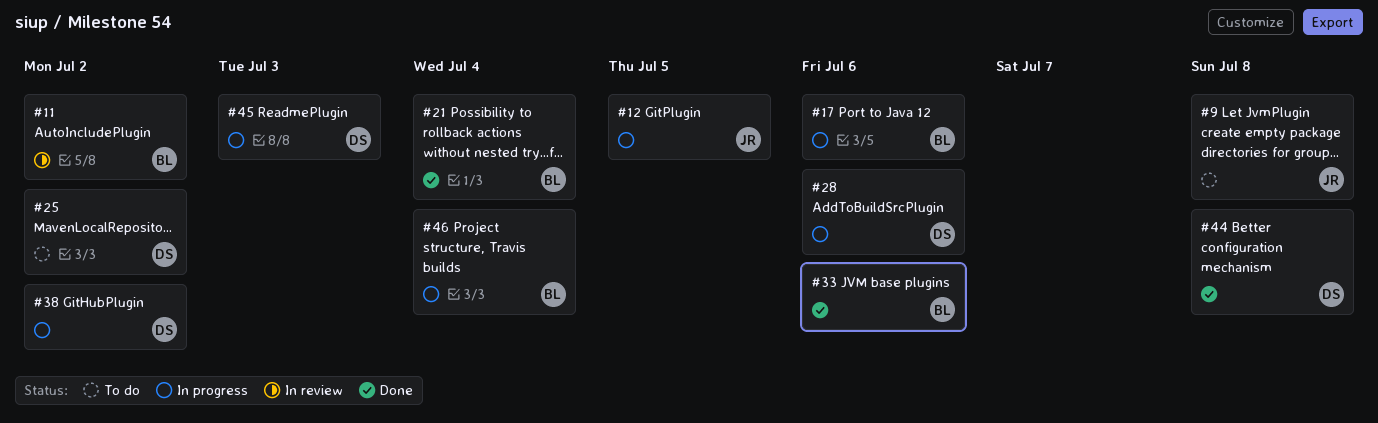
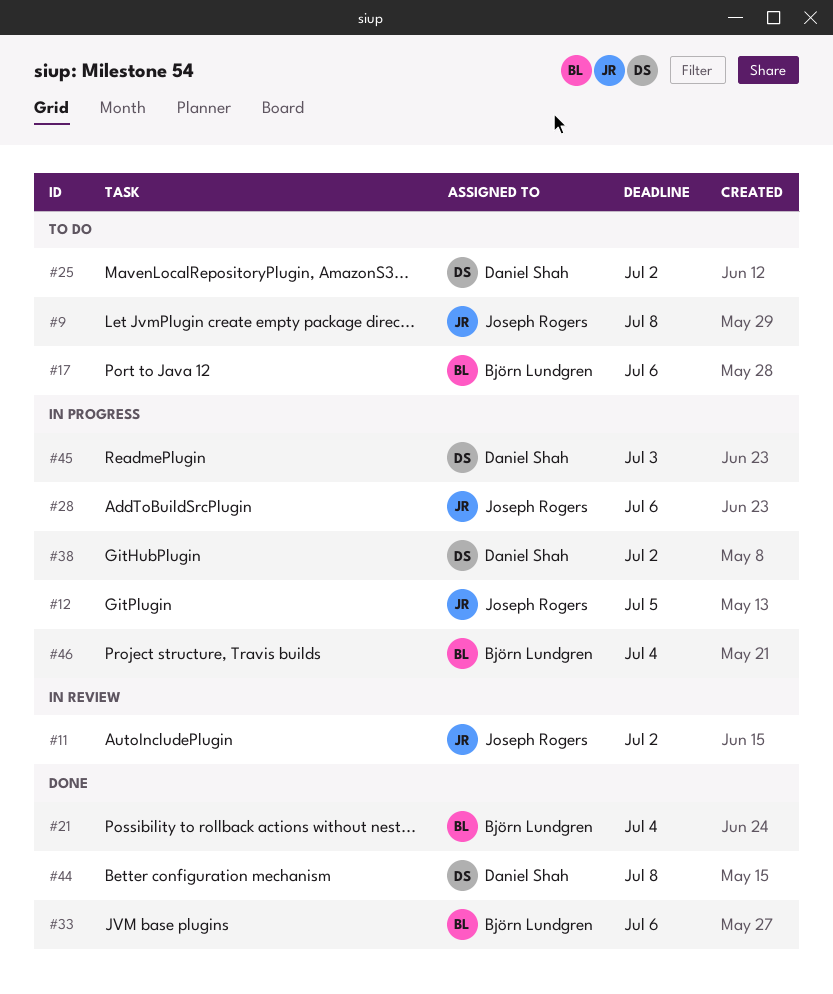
#11, owner: Björn Lundgren -> Joseph Rogers
#17, status: In progress -> To do
#28, owner: Daniel Shah -> Joseph Rogers

